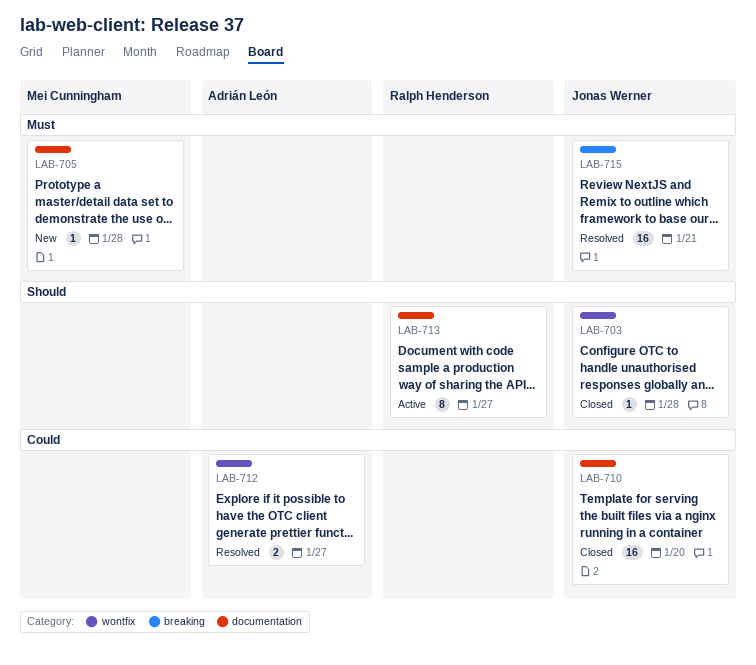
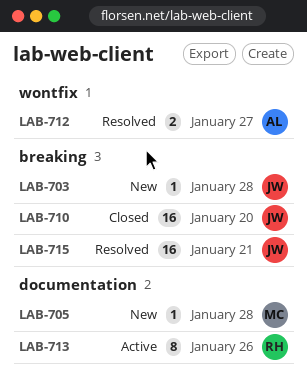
LAB-703, status: Closed -> New
LAB-703, label: wontfix -> breaking
LAB-710, label: documentation -> breaking
LAB-713, due: Jan 27 -> Jan 26

